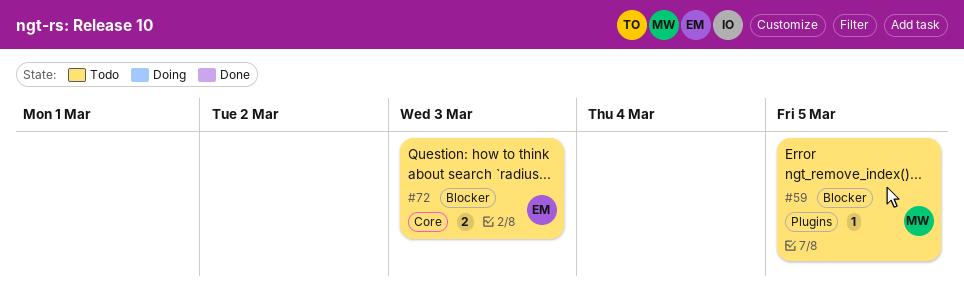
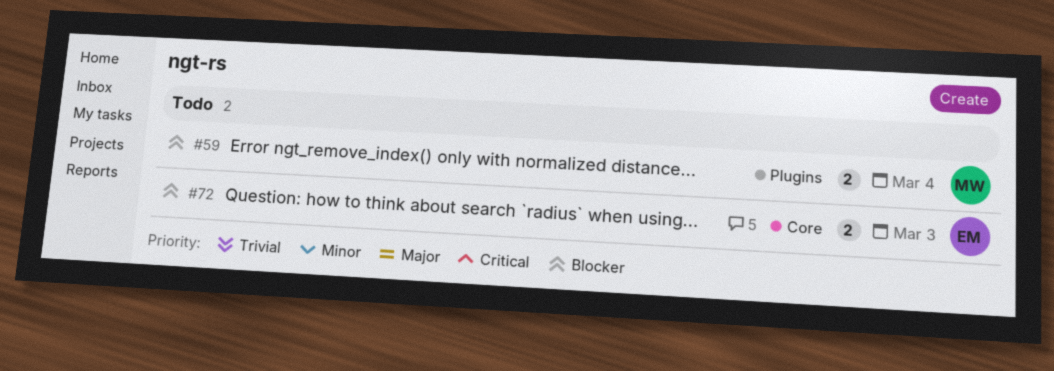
#59, estimate: 1 -> 2
#59, due: Mar 5 -> Mar 4

